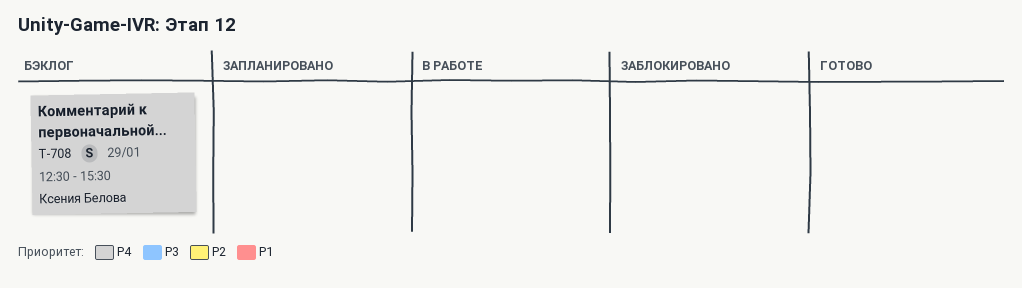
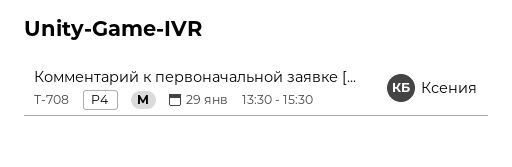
T-708, estimate: S -> M
T-708, begins: 12:30 -> 13:30

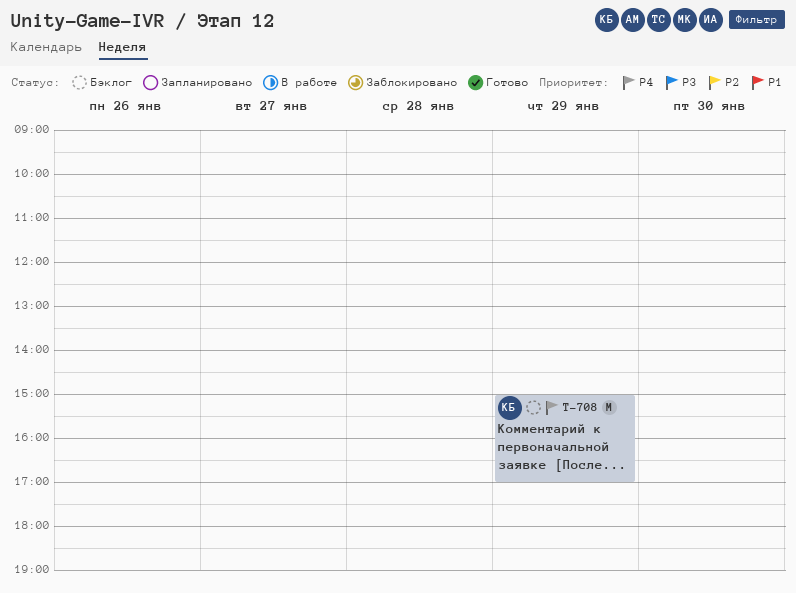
T-708, begins: 13:30 -> 15:00
T-708, ends: 15:30 -> 17:00

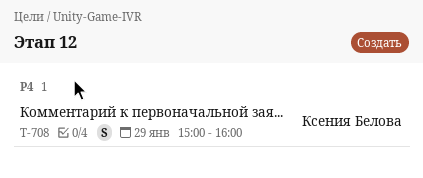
T-708, estimate: M -> S
T-708, ends: 17:00 -> 16:00

